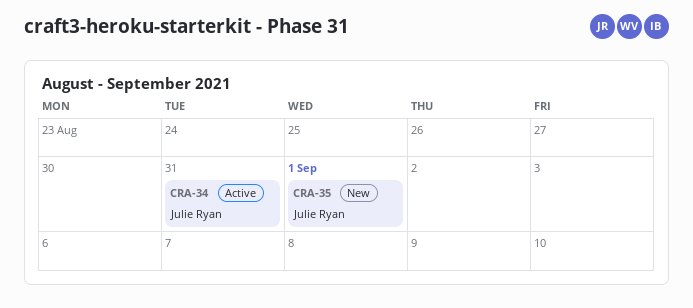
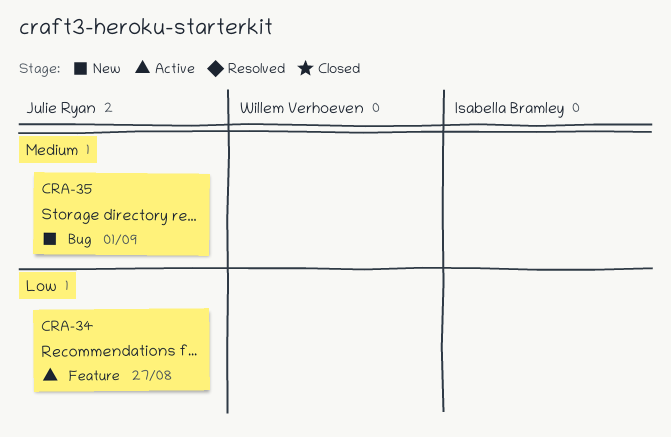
CRA-34, due: Aug 31 -> Aug 27

